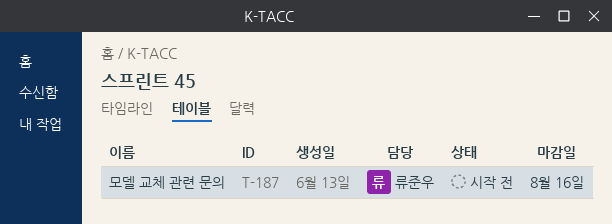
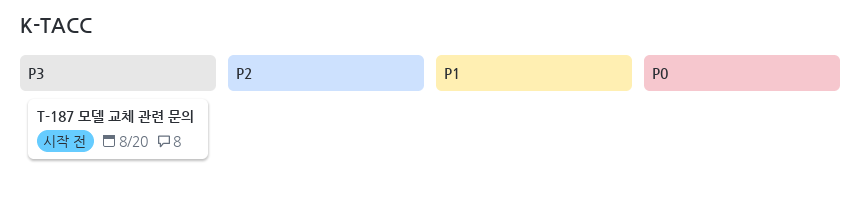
T-187, due: Aug 16 -> Aug 20

